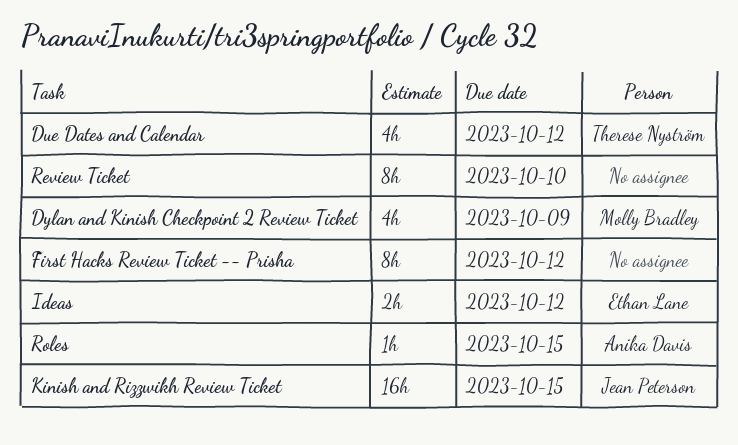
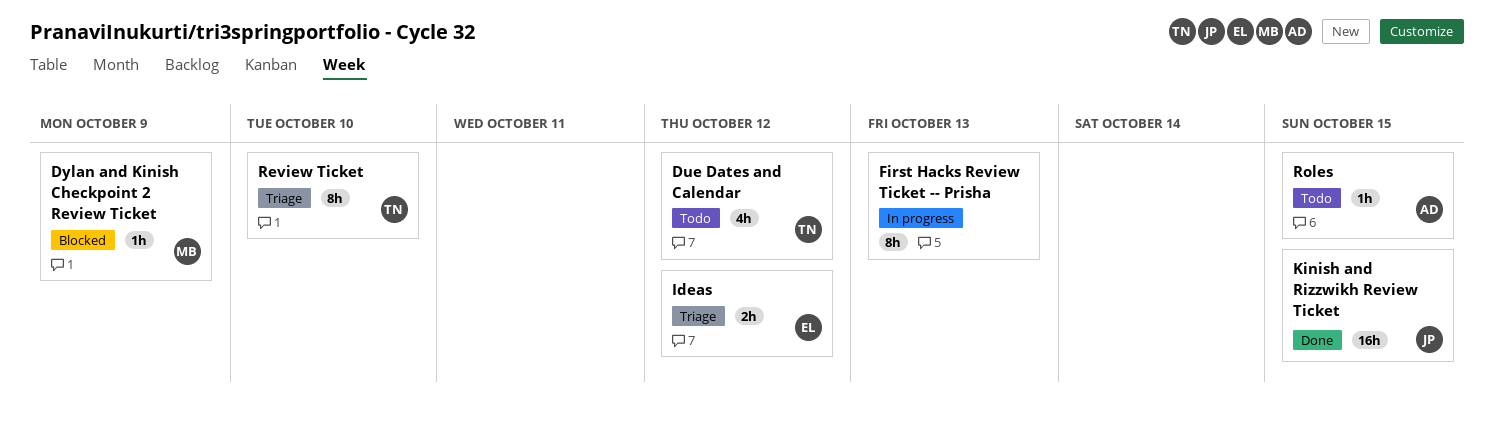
Dylan and Kinish Checkpoint 2 Review Ticket, estimate: 4h -> 1h
First Hacks Review Ticket -- Prisha, due: Oct 12 -> Oct 13
Review Ticket, owner: none -> Therese Nyström

